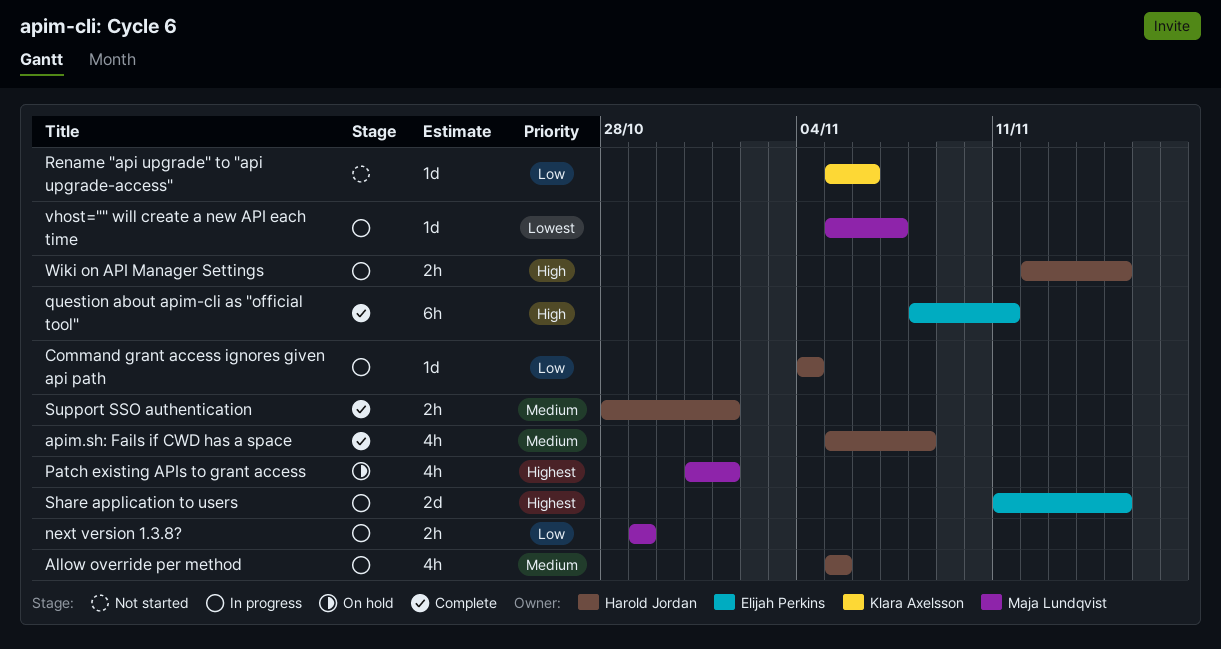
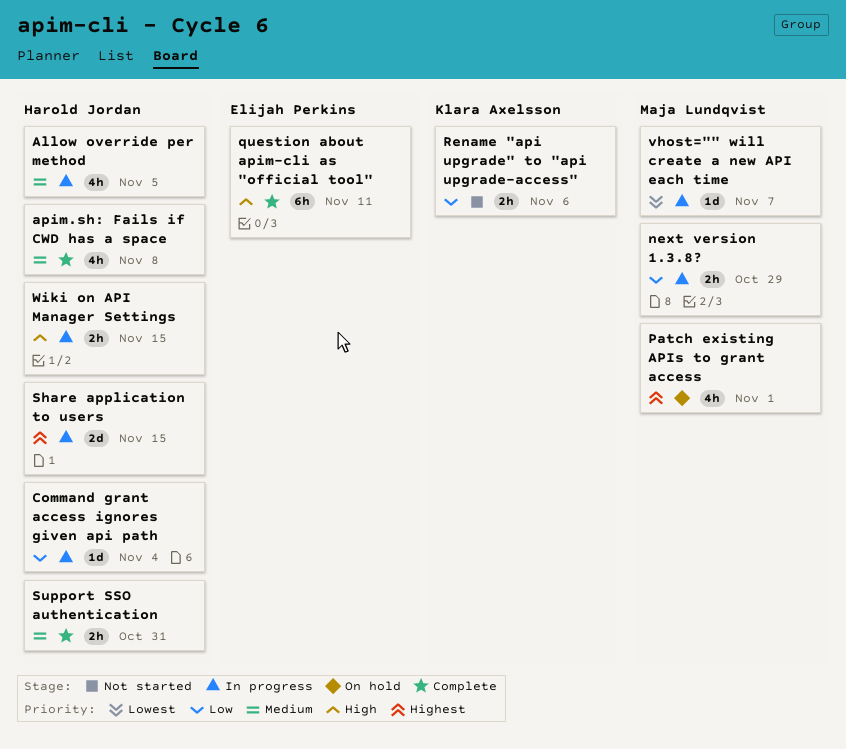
Rename "api upgrade" to "api upgrade-access", estimate: 1d -> 2h
Share application to users, owner: Elijah Perkins -> Harold Jordan
Support SSO authentication, due: Nov 1 -> Oct 31

